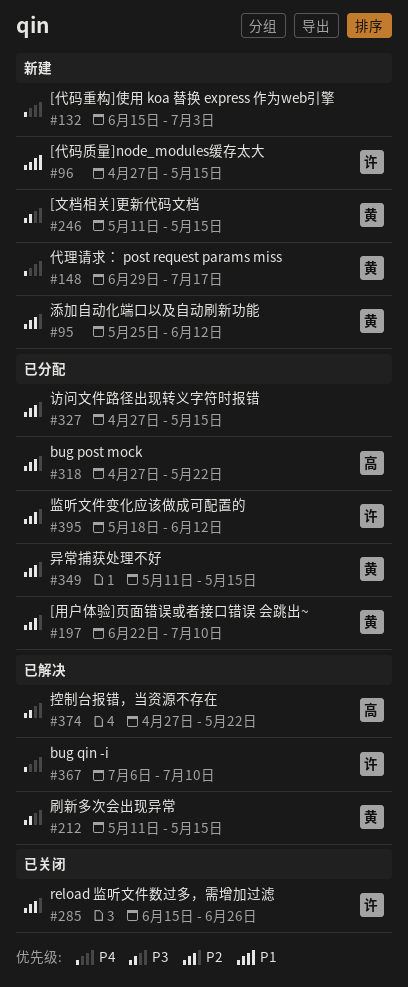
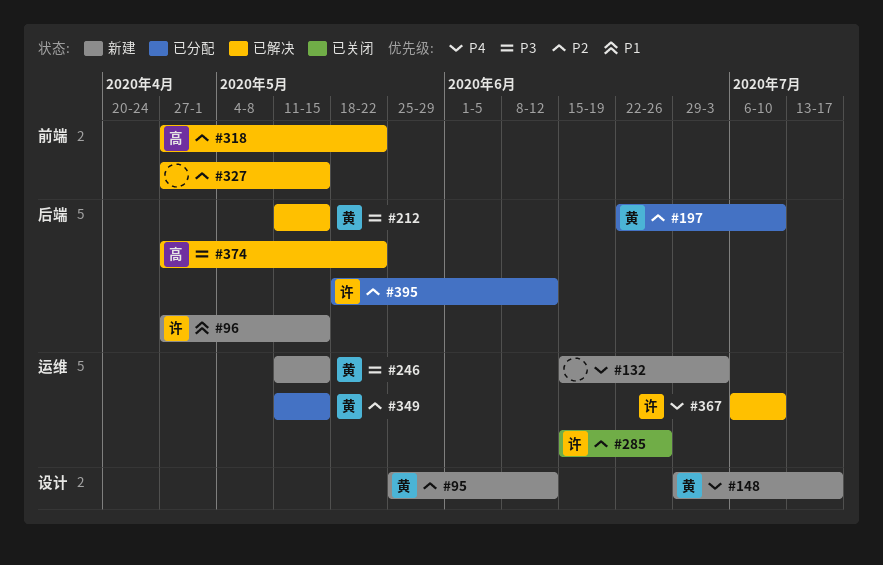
#318, status: 已分配 -> 已解决
#327, status: 已分配 -> 已解决

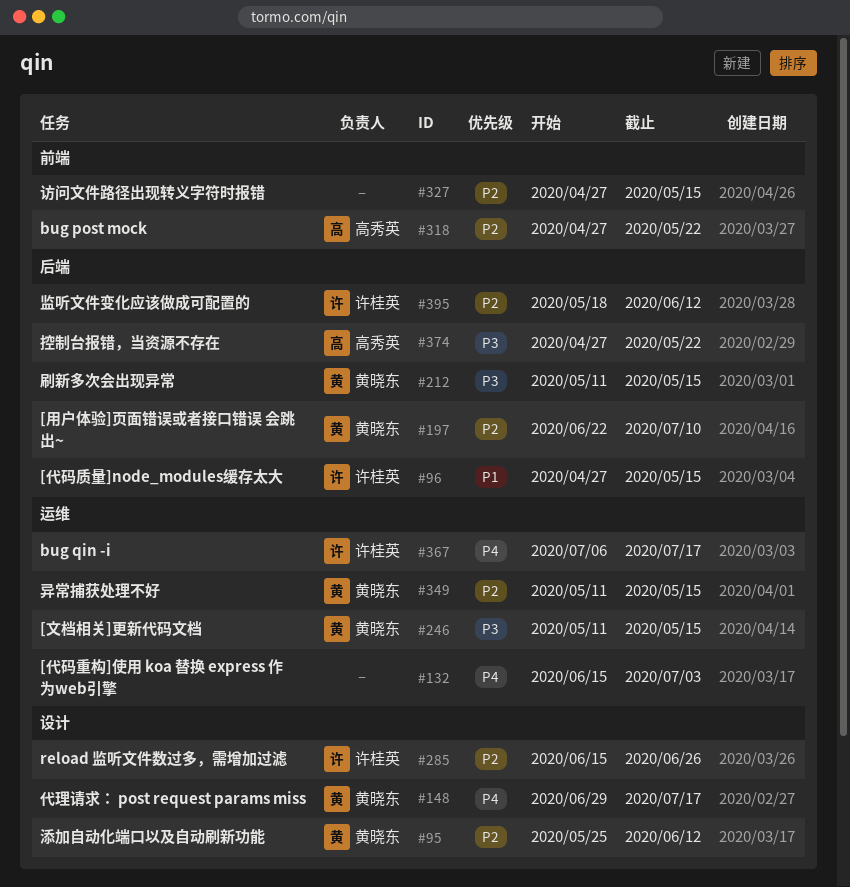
#285, label: 运维 -> 设计
#367, due: Jul 10 -> Jul 17

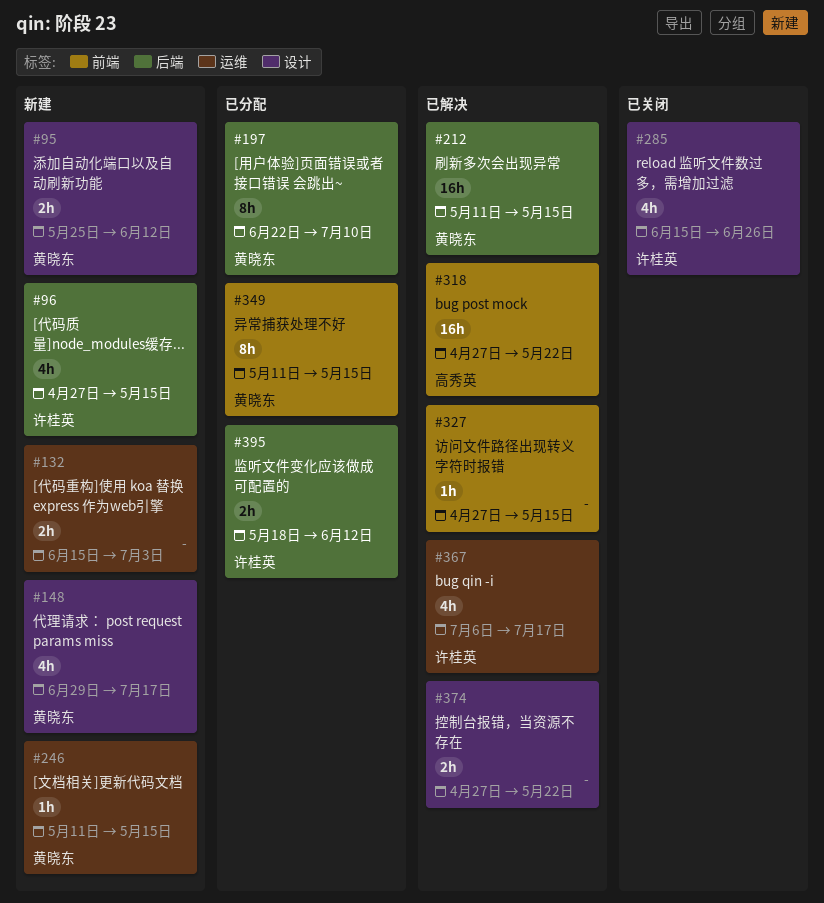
#349, label: 运维 -> 前端
#374, owner: 高秀英 -> none
#374, label: 后端 -> 设计

